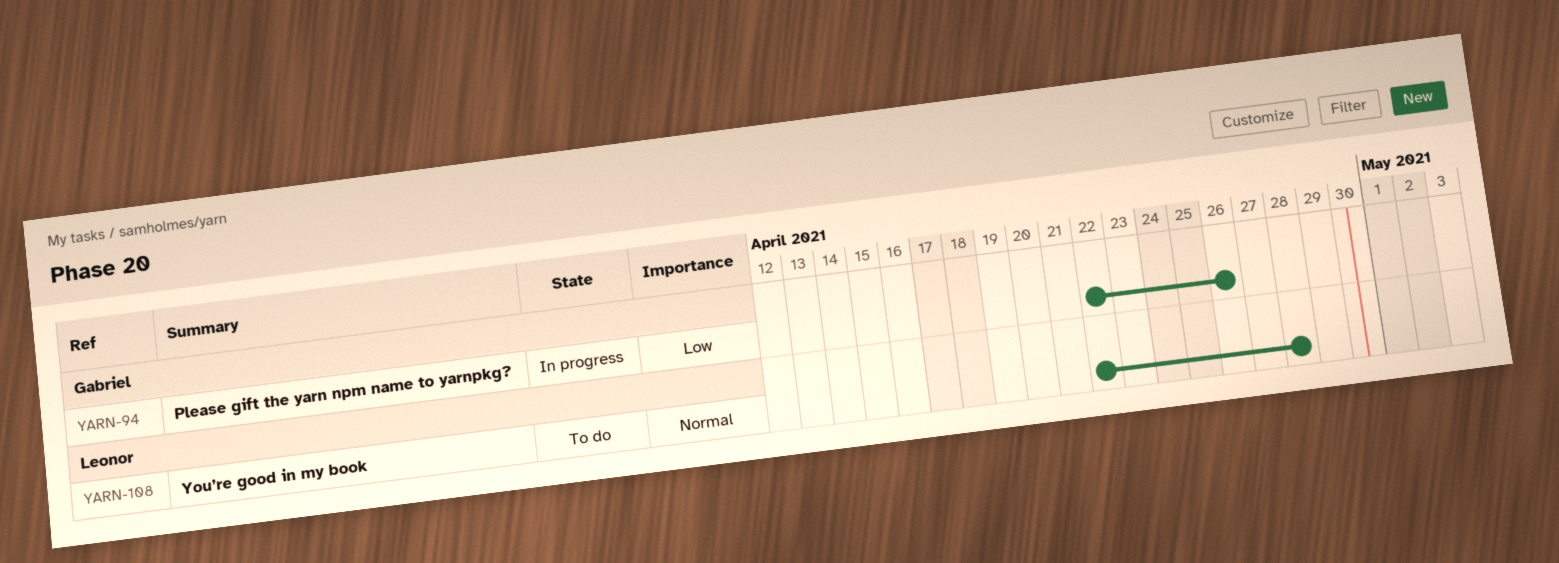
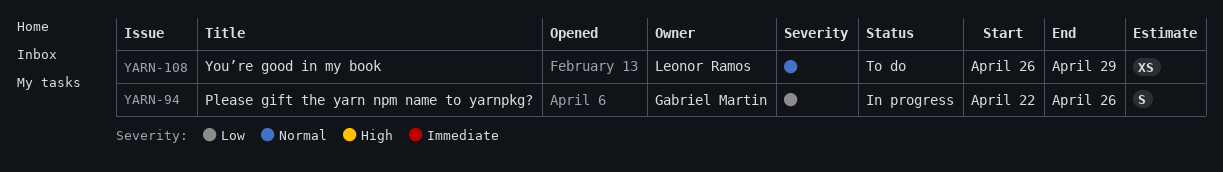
YARN-108, start: Apr 22 -> Apr 26
YARN-108, due: Apr 28 -> Apr 29

